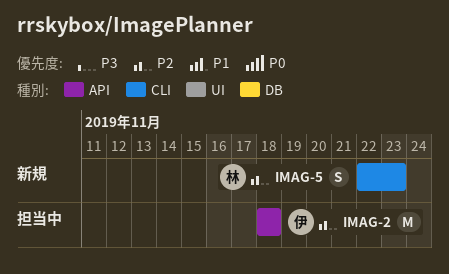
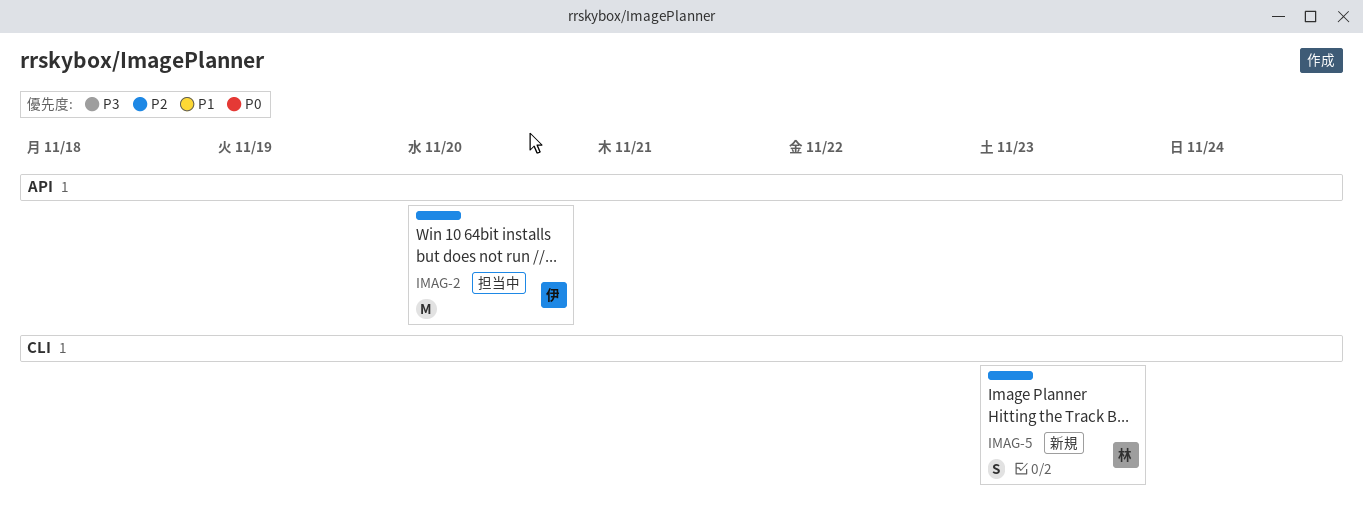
IMAG-2, due: Nov 18 -> Nov 20

